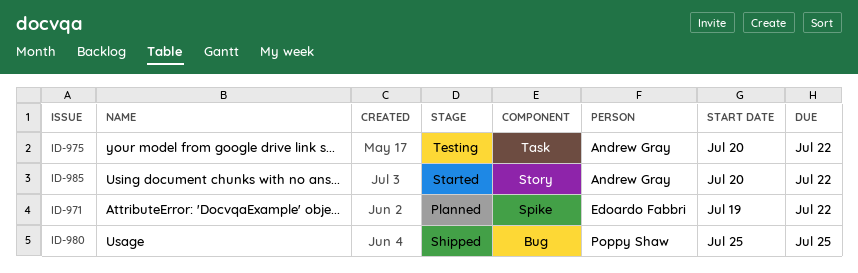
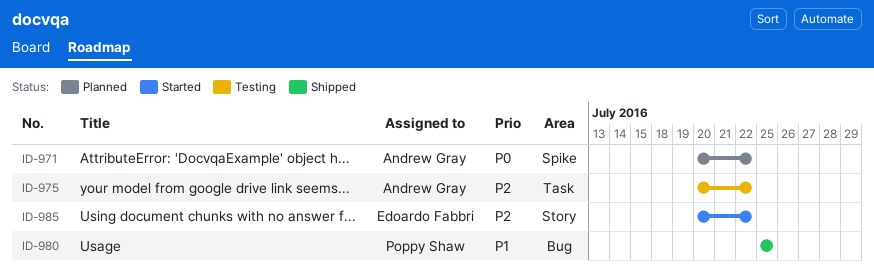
ID-971, owner: Edoardo Fabbri -> Andrew Gray
ID-971, start: Jul 19 -> Jul 20
ID-985, owner: Andrew Gray -> Edoardo Fabbri

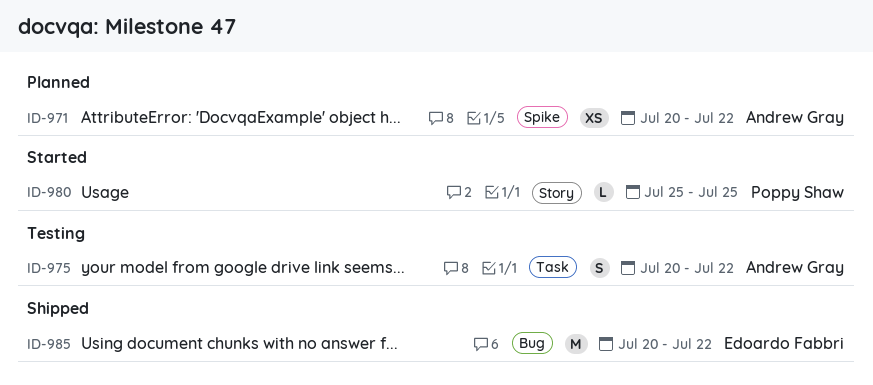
ID-980, status: Shipped -> Started
ID-980, label: Bug -> Story
ID-985, status: Started -> Shipped
ID-985, label: Story -> Bug

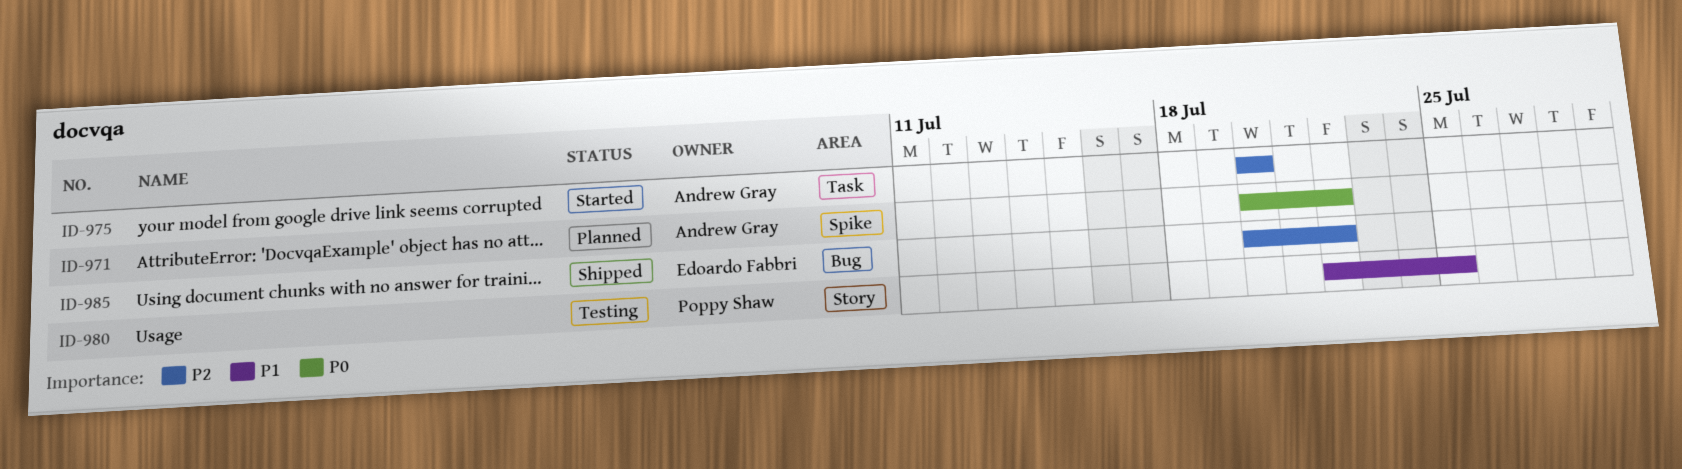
ID-975, status: Testing -> Started
ID-975, due: Jul 22 -> Jul 20
ID-980, status: Started -> Testing
ID-980, start: Jul 25 -> Jul 22

